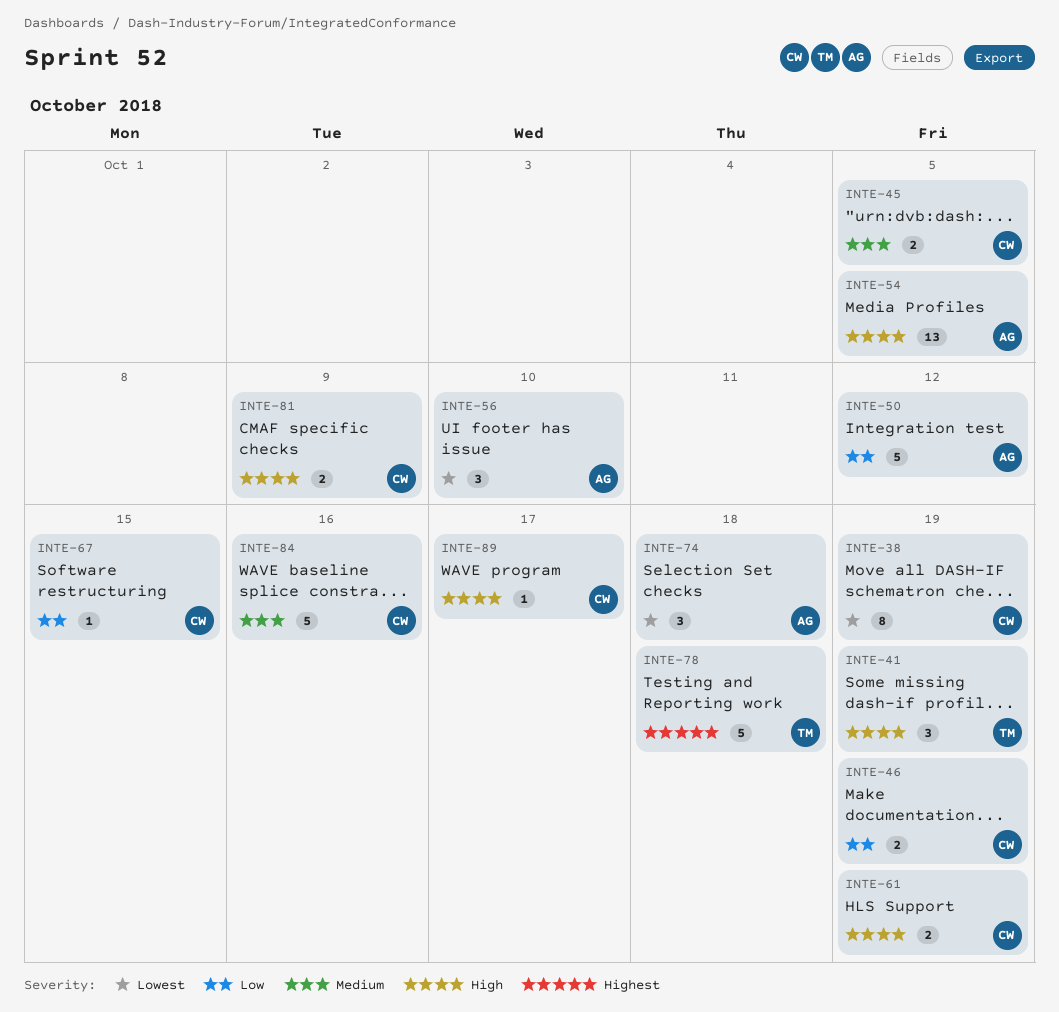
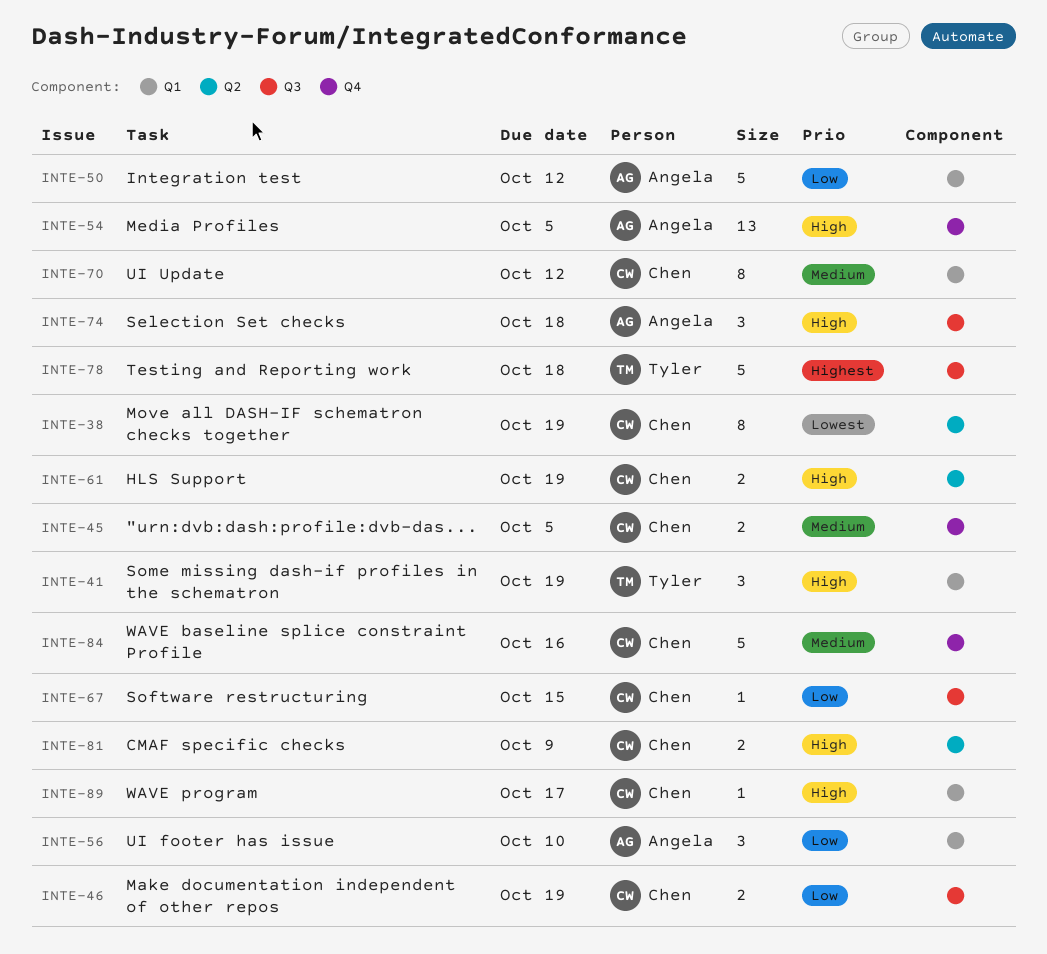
INTE-56, priority: Lowest -> Low
INTE-70: none -> present
INTE-74, priority: Lowest -> High

